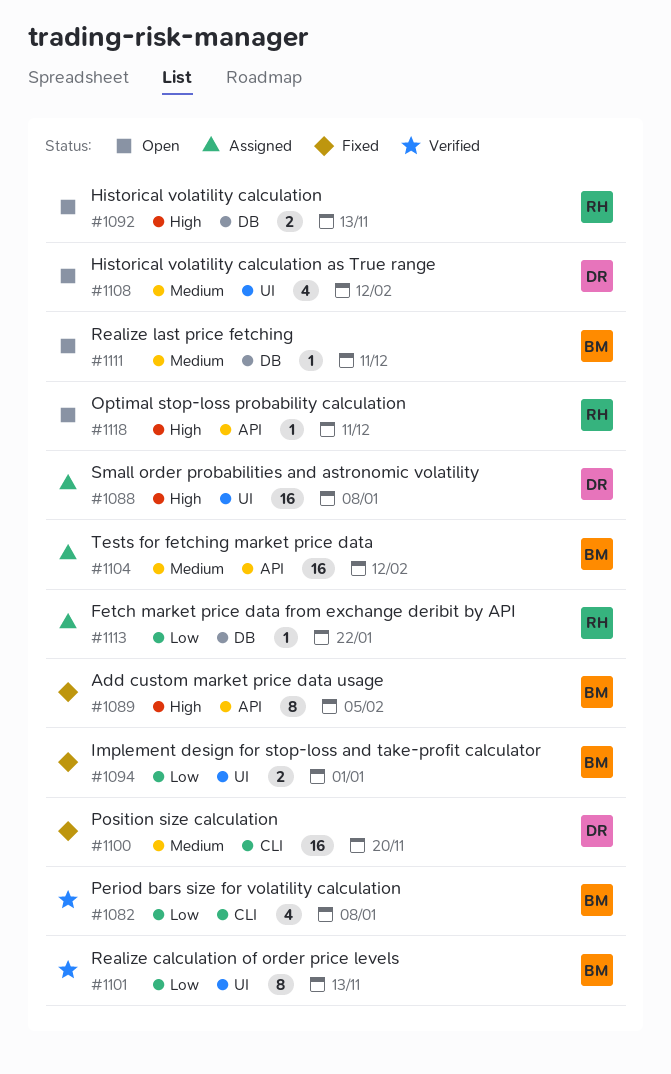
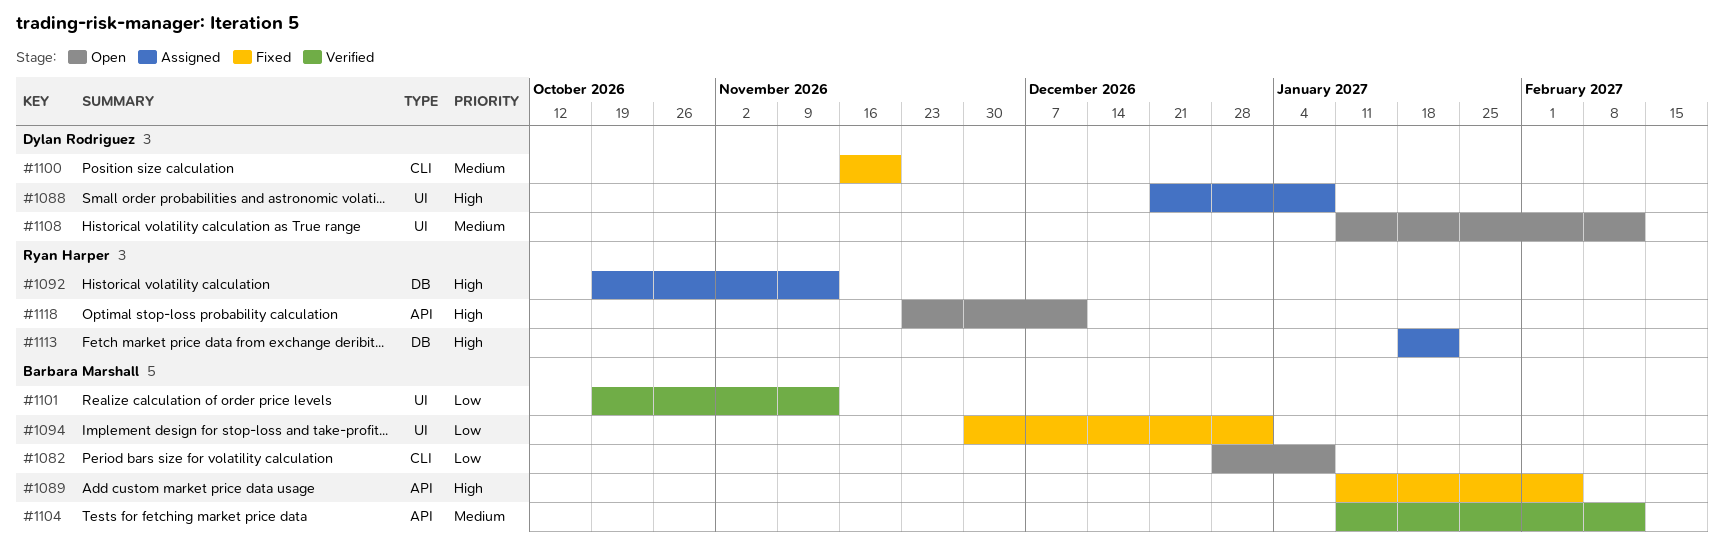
#1082, status: Verified -> Open
#1092, status: Open -> Assigned
#1104, status: Assigned -> Verified
#1111: present -> none
#1113, priority: Low -> High

